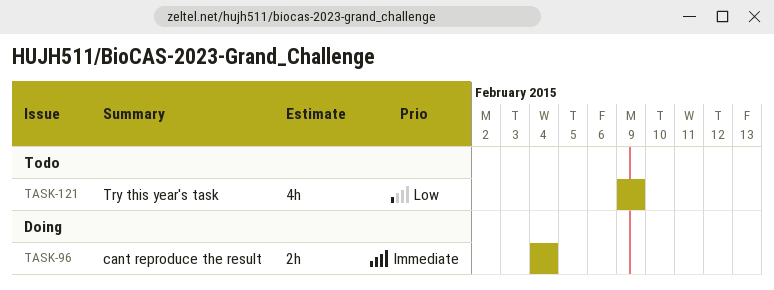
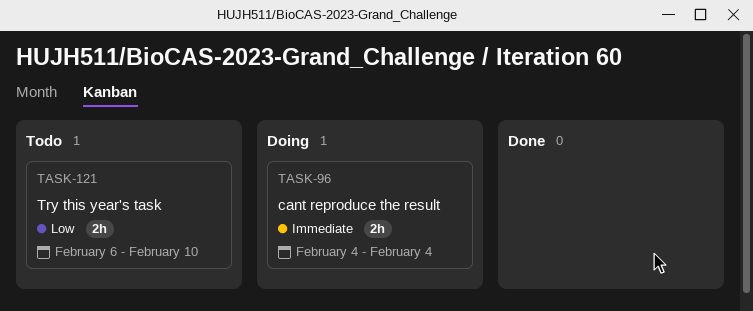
TASK-121, estimate: 4h -> 2h
TASK-121, start: Feb 9 -> Feb 6
TASK-121, due: Feb 9 -> Feb 10

